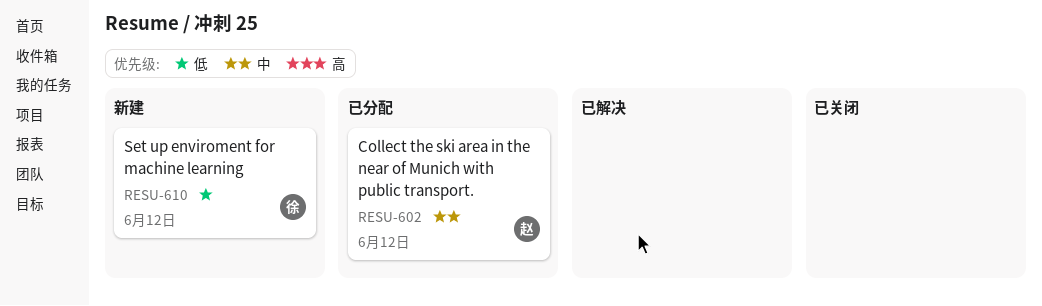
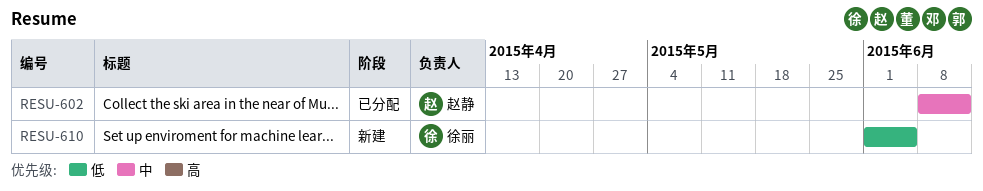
RESU-610, due: Jun 12 -> Jun 5

